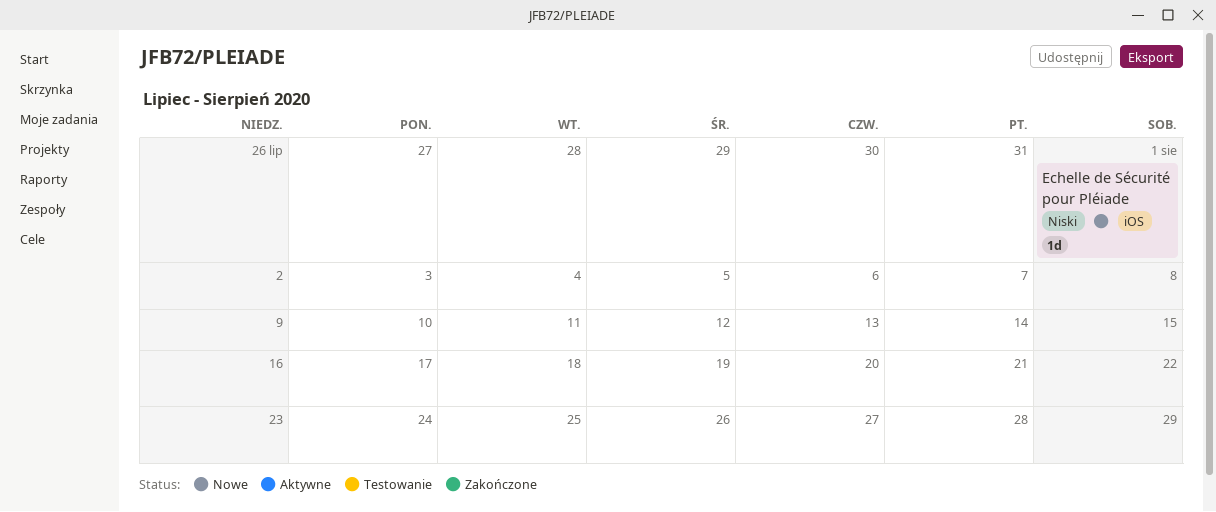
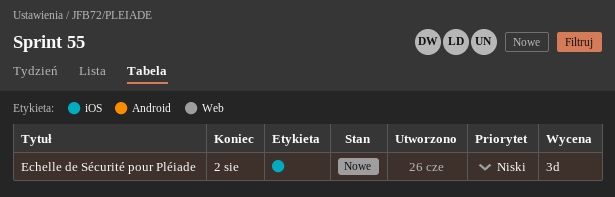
Echelle de Sécurité pour Pléiade, estimate: 1d -> 3d
Echelle de Sécurité pour Pléiade, due: Aug 1 -> Aug 2

